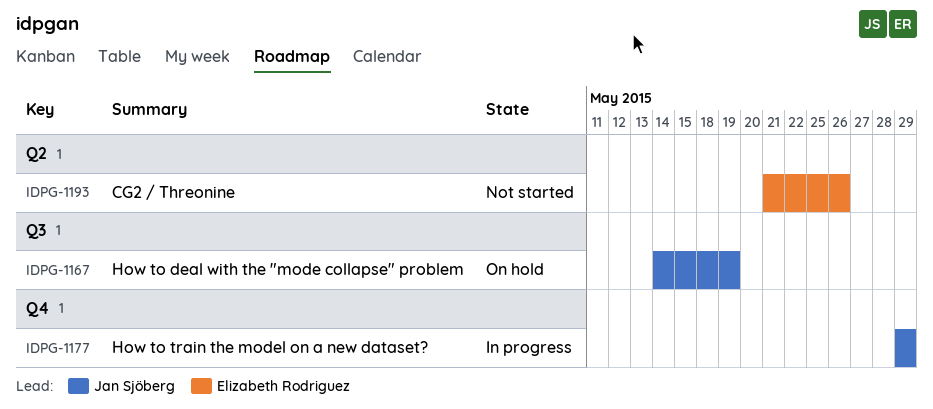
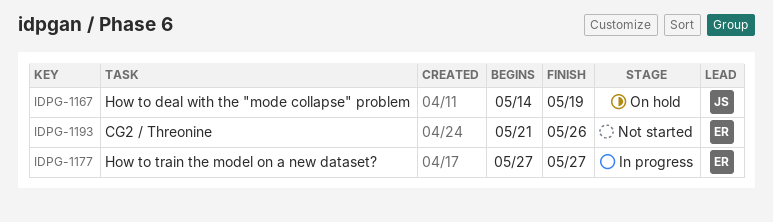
IDPG-1177, owner: Jan Sjöberg -> Elizabeth Rodriguez
IDPG-1177, start: May 29 -> May 27
IDPG-1177, due: May 29 -> May 27

